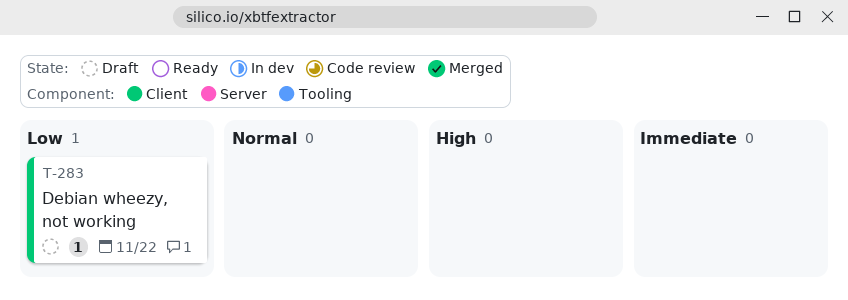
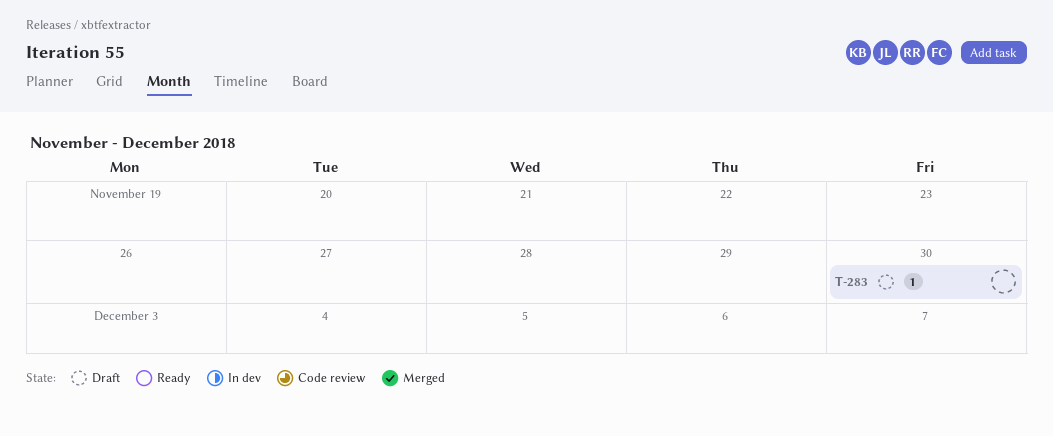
T-283, due: Nov 22 -> Nov 30

